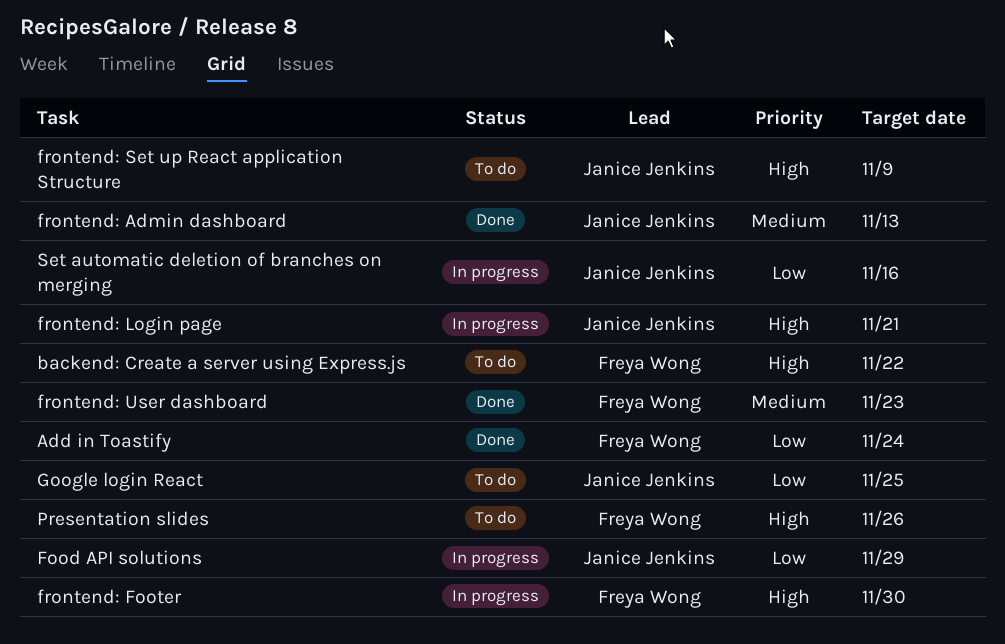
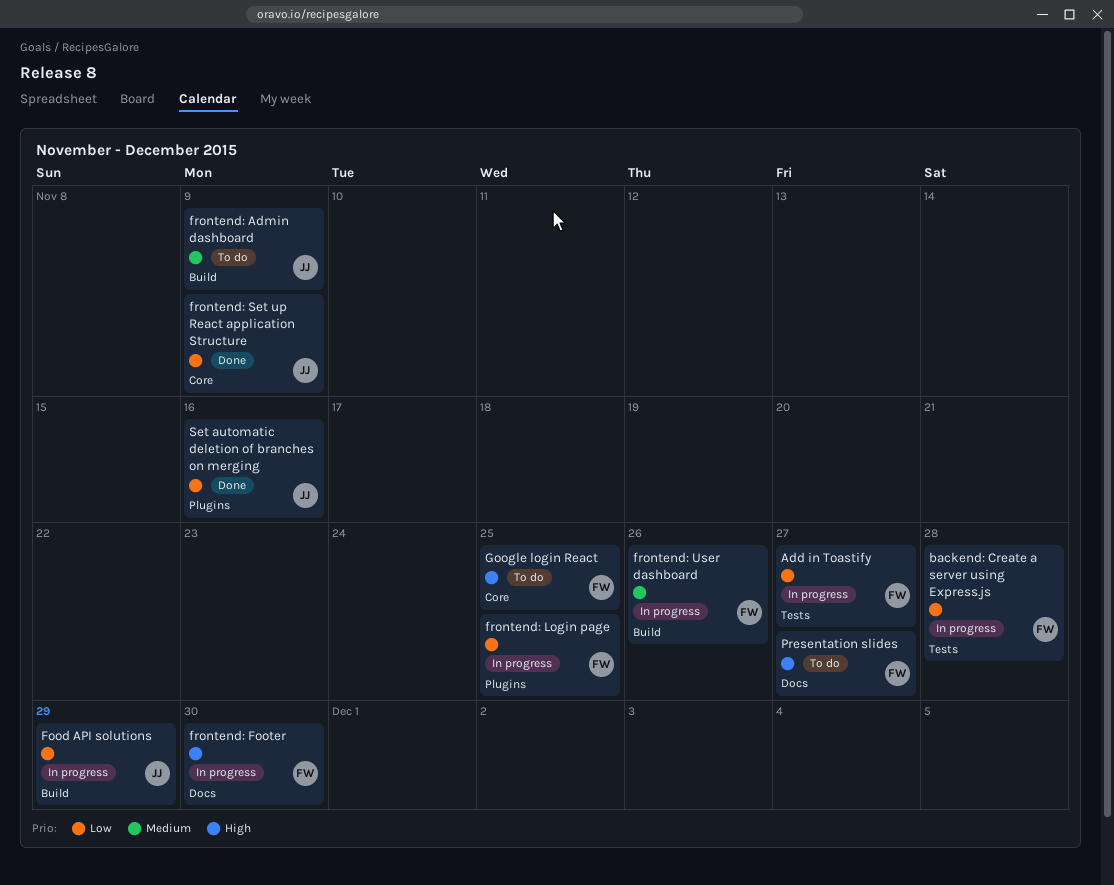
Add in Toastify, status: Done -> In progress
Add in Toastify, due: Nov 24 -> Nov 27
backend: Create a server using Express.js, status: To do -> In progress
backend: Create a server using Express.js, priority: High -> Low
backend: Create a server using Express.js, due: Nov 22 -> Nov 28
frontend: Admin dashboard, status: Done -> To do
frontend: Admin dashboard, due: Nov 13 -> Nov 9
frontend: Login page, owner: Janice Jenkins -> Freya Wong
frontend: Login page, priority: High -> Low
frontend: Login page, due: Nov 21 -> Nov 25
frontend: Set up React application Structure, status: To do -> Done
frontend: Set up React application Structure, priority: High -> Low
frontend: User dashboard, status: Done -> In progress
frontend: User dashboard, due: Nov 23 -> Nov 26
Google login React, owner: Janice Jenkins -> Freya Wong
Google login React, priority: Low -> High
Presentation slides, due: Nov 26 -> Nov 27
Set automatic deletion of branches on merging, status: In progress -> Done

